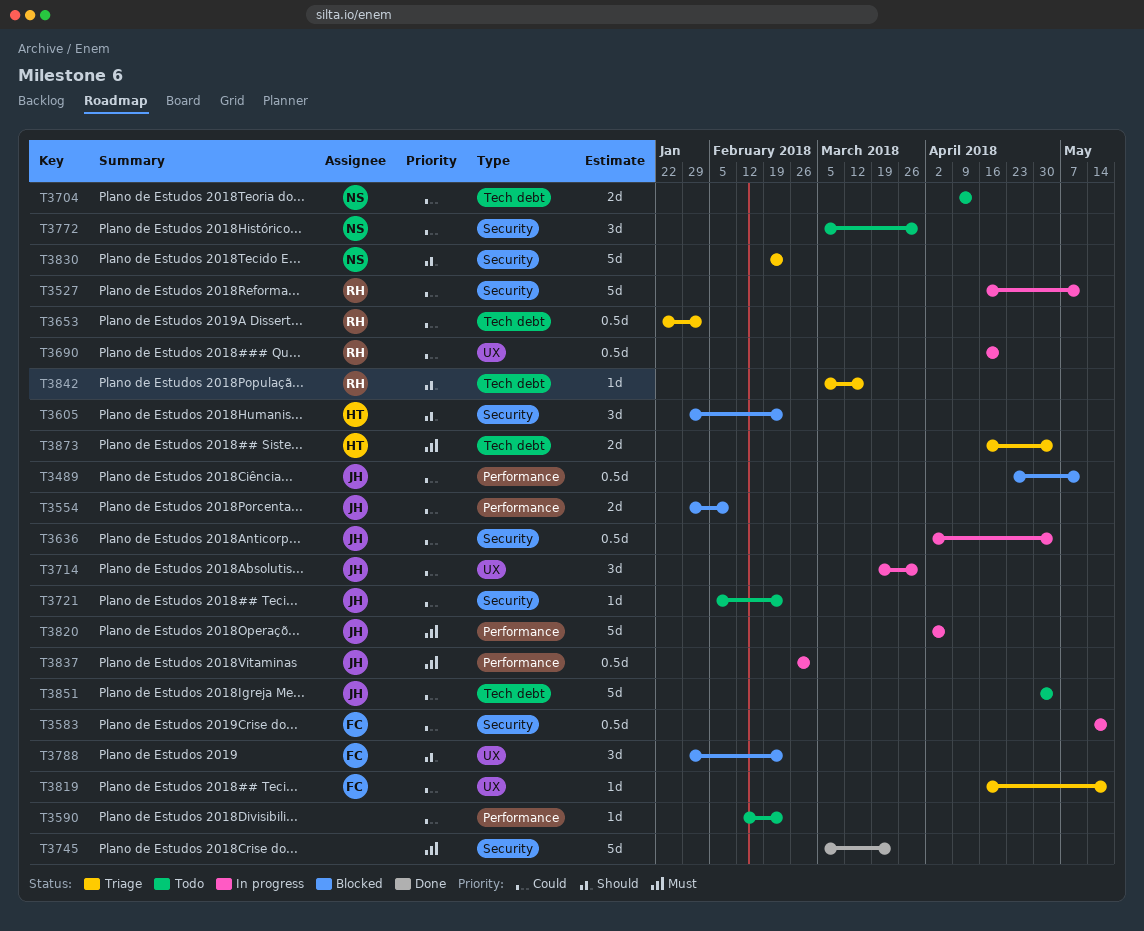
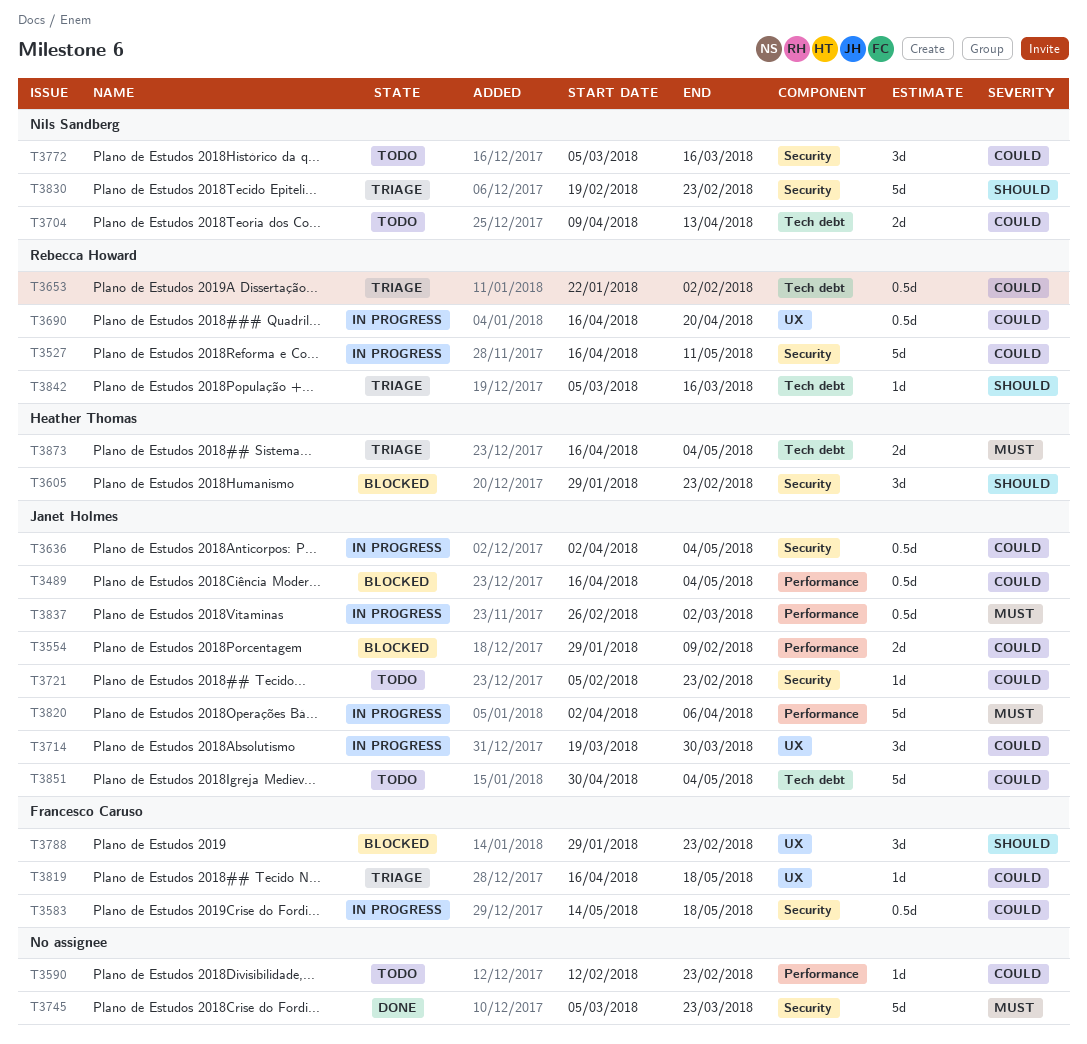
T3489, start: Apr 23 -> Apr 16
T3489, due: May 11 -> May 4
T3772, due: Mar 30 -> Mar 16

